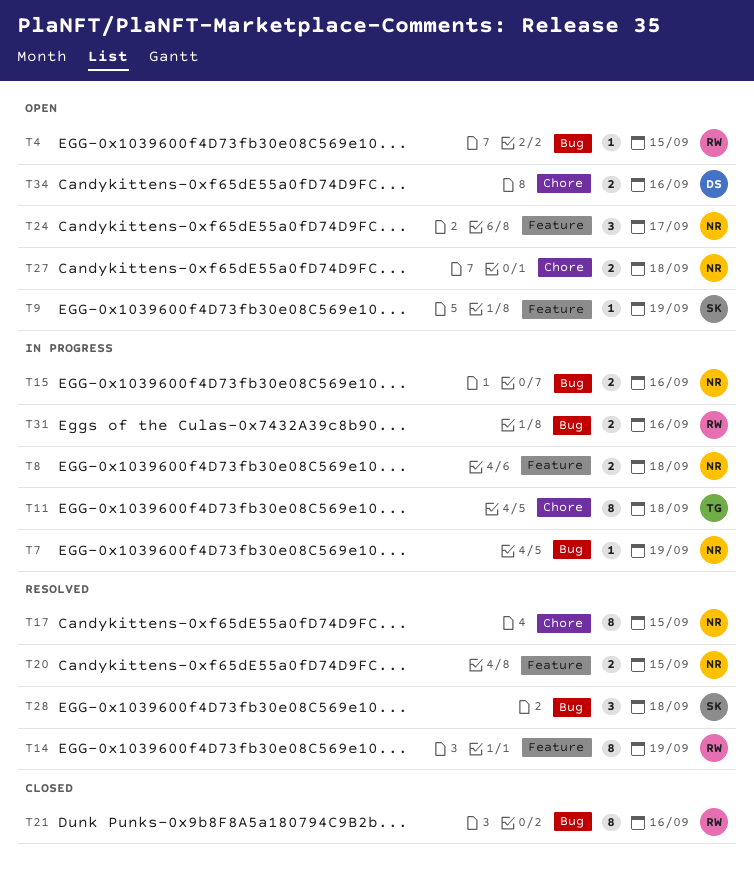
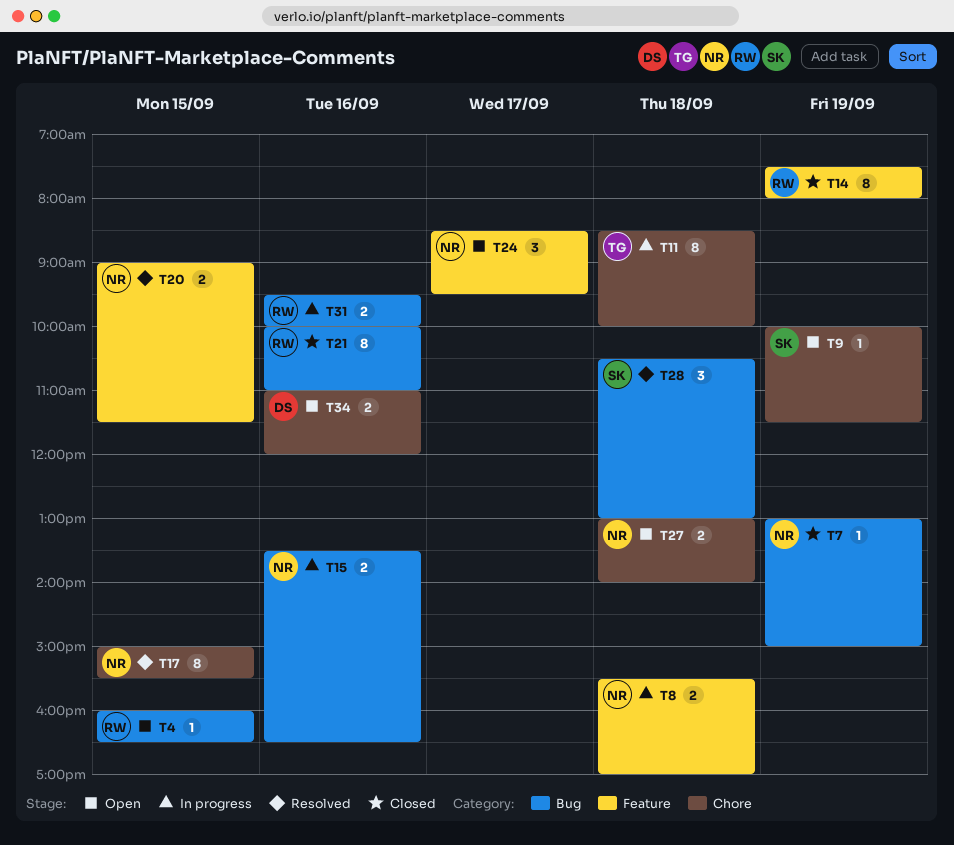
T7, status: In progress -> Closed
T9, label: Feature -> Chore
T14, status: Resolved -> Closed

